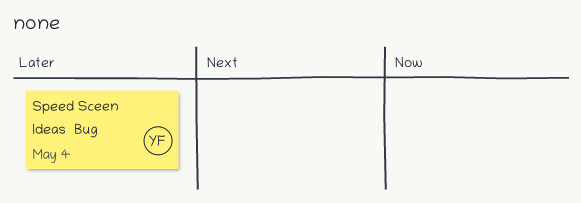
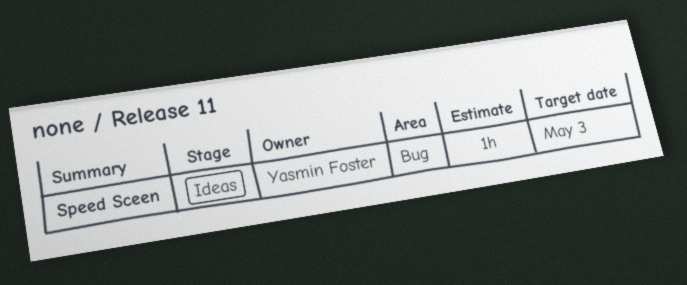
Speed Sceen, due: May 4 -> May 3

